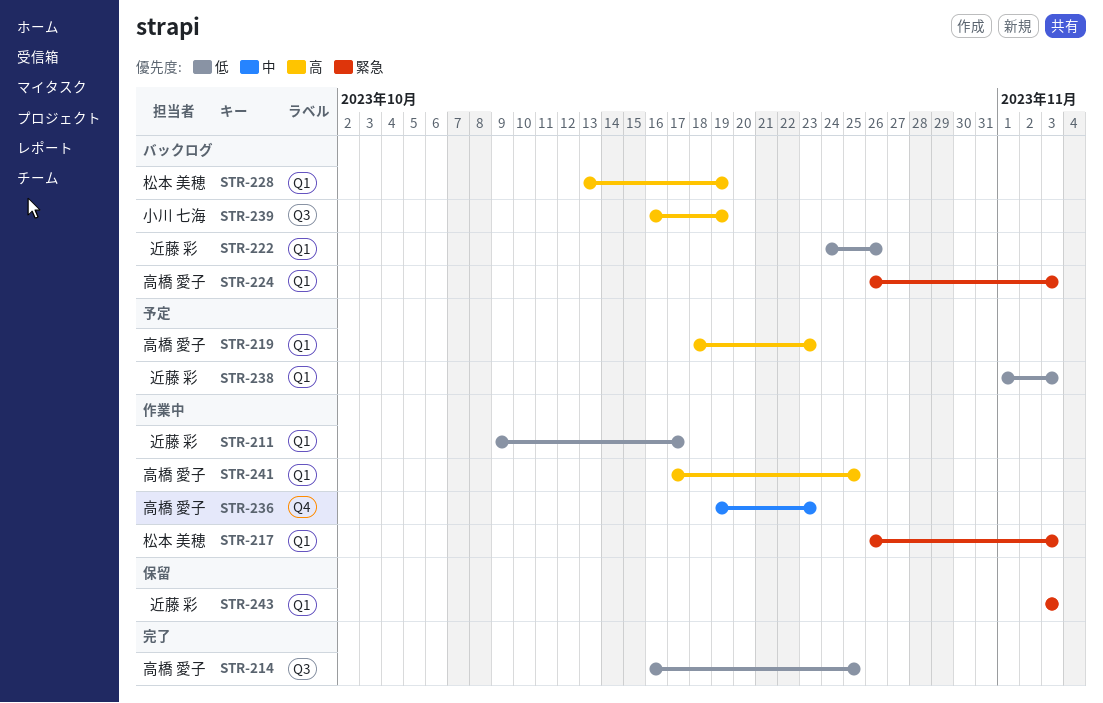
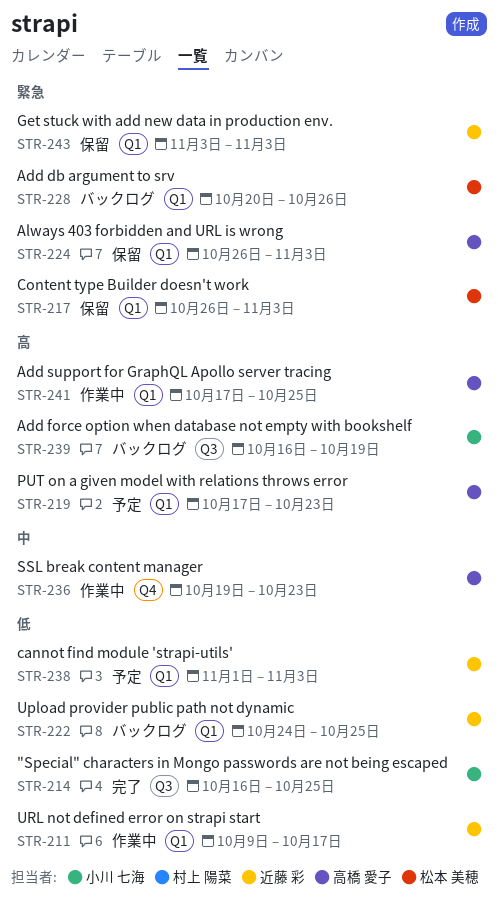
STR-214, owner: 高橋 愛子 -> 小川 七海
STR-217, status: 作業中 -> 保留
STR-219, start: Oct 18 -> Oct 17
STR-222, due: Oct 26 -> Oct 25
STR-224, status: バックログ -> 保留
STR-228, priority: 高 -> 緊急
STR-228, start: Oct 13 -> Oct 20
STR-228, due: Oct 19 -> Oct 26

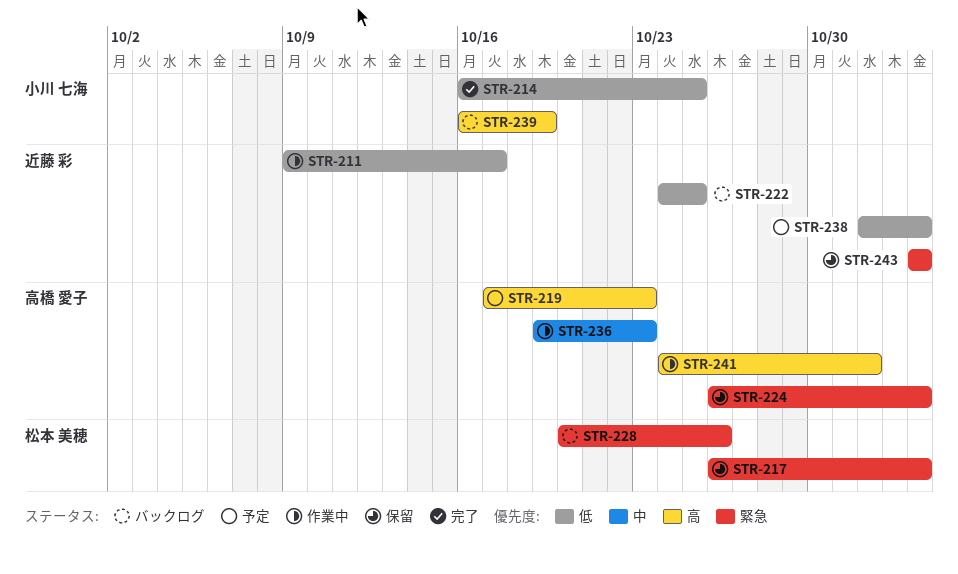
STR-241, start: Oct 17 -> Oct 24
STR-241, due: Oct 25 -> Nov 1

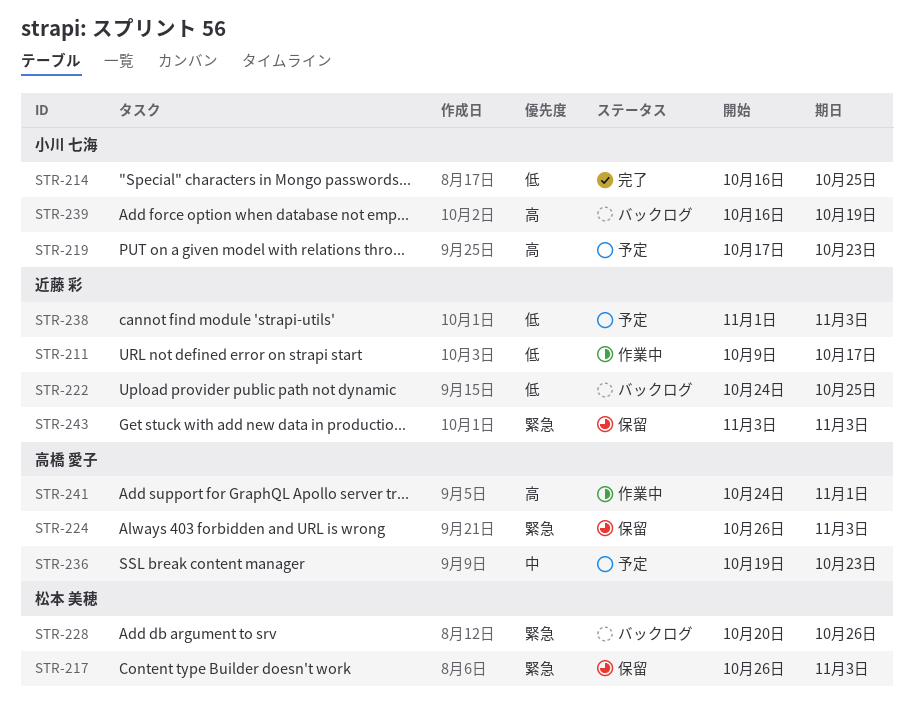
STR-219, owner: 高橋 愛子 -> 小川 七海
STR-236, status: 作業中 -> 予定

